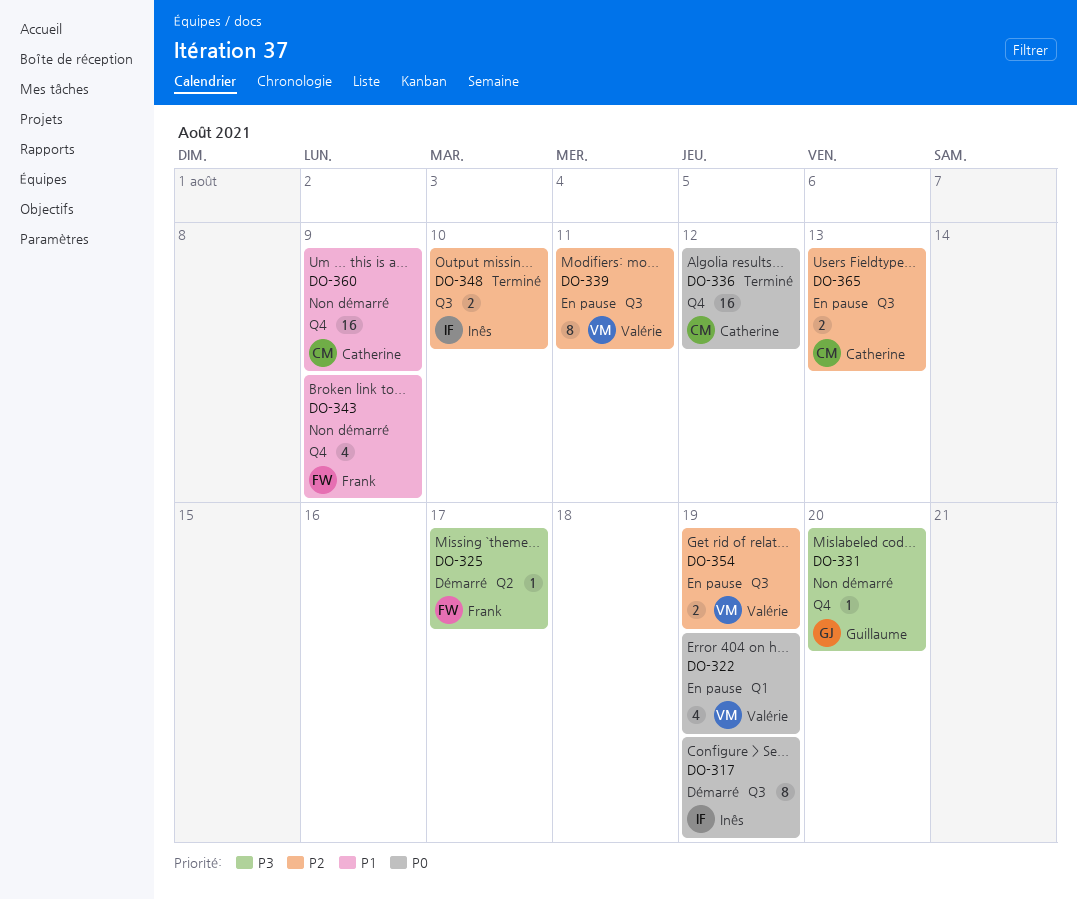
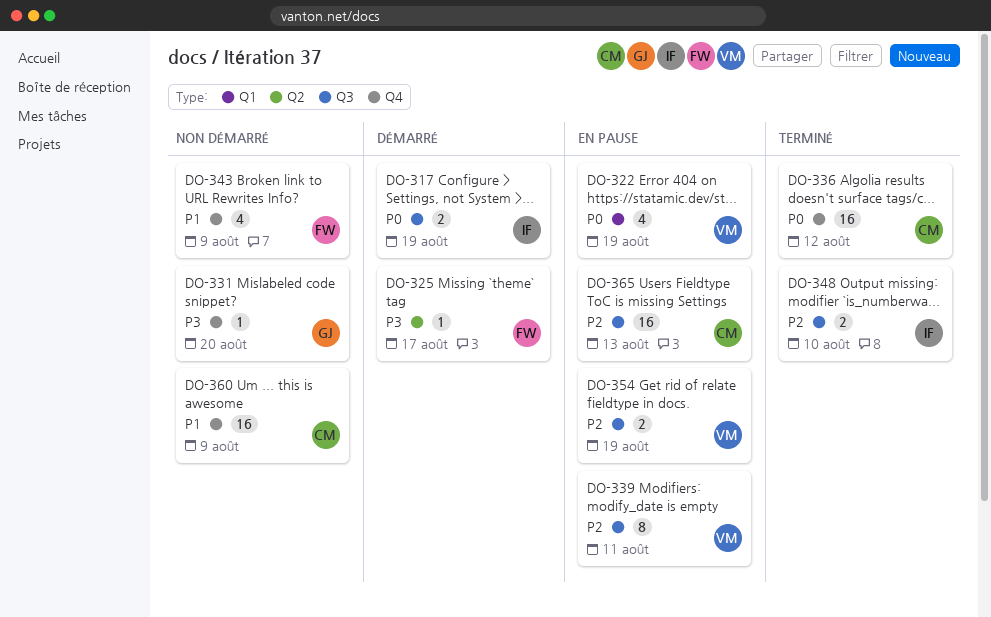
DO-317, estimate: 8 -> 2
DO-365, estimate: 2 -> 16

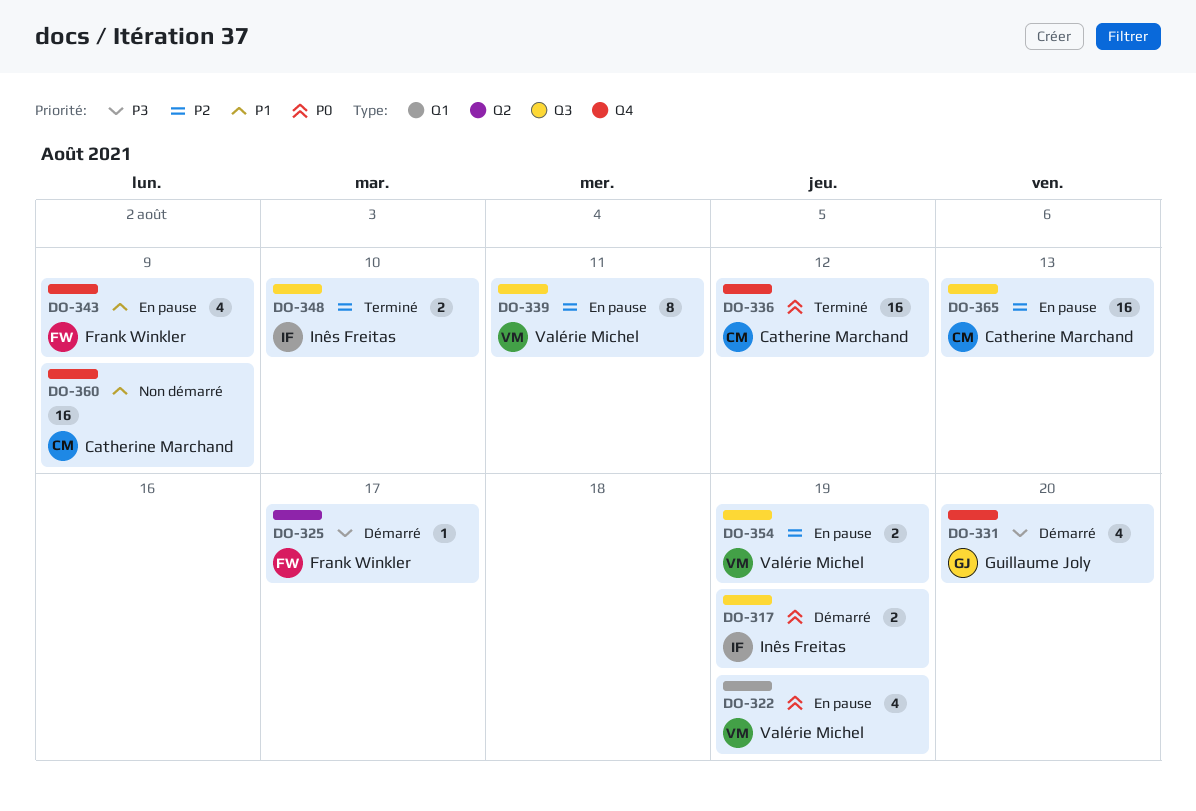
DO-331, status: Non démarré -> Démarré
DO-331, estimate: 1 -> 4
DO-343, status: Non démarré -> En pause

